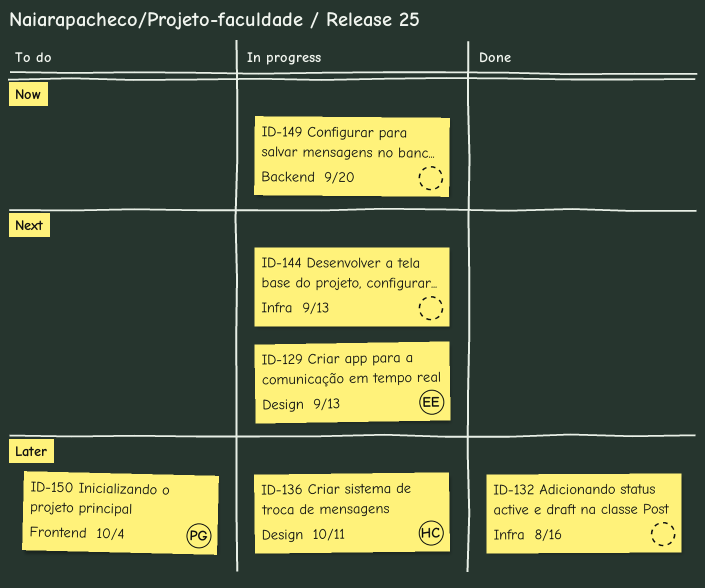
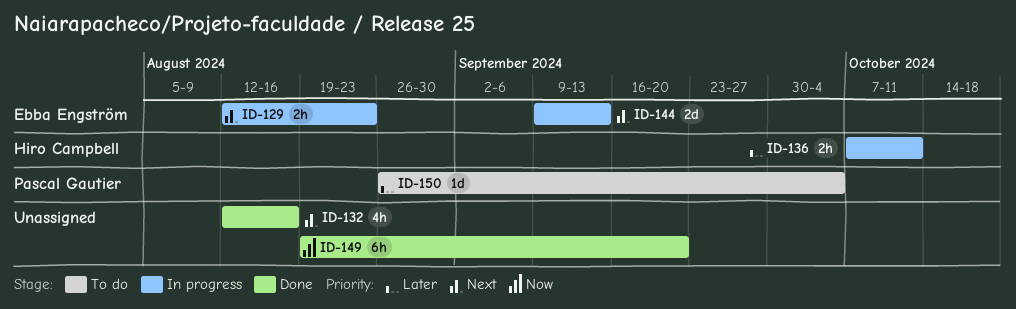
ID-129, due: Sep 13 -> Aug 23
ID-132, priority: Later -> Next
ID-144, owner: none -> Ebba Engström
ID-149, status: In progress -> Done

